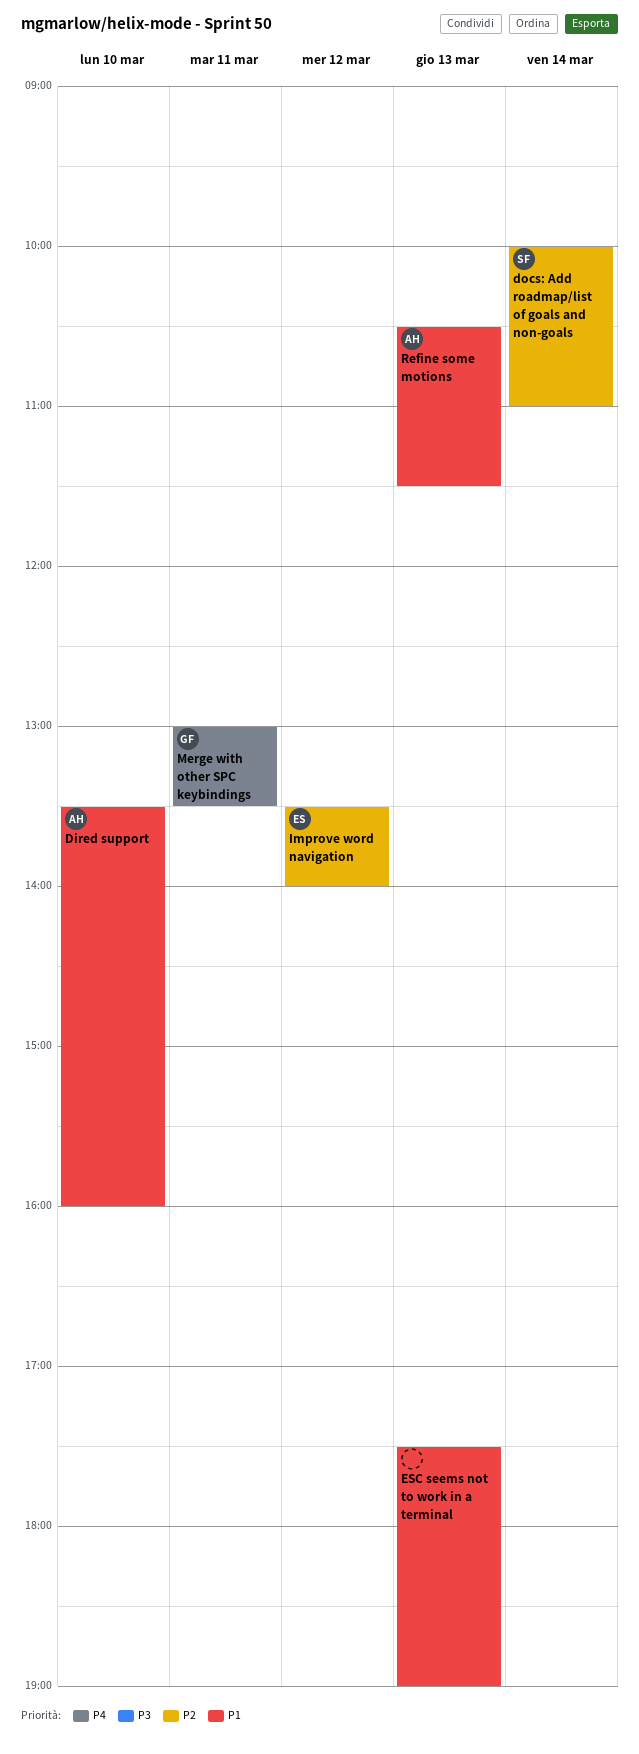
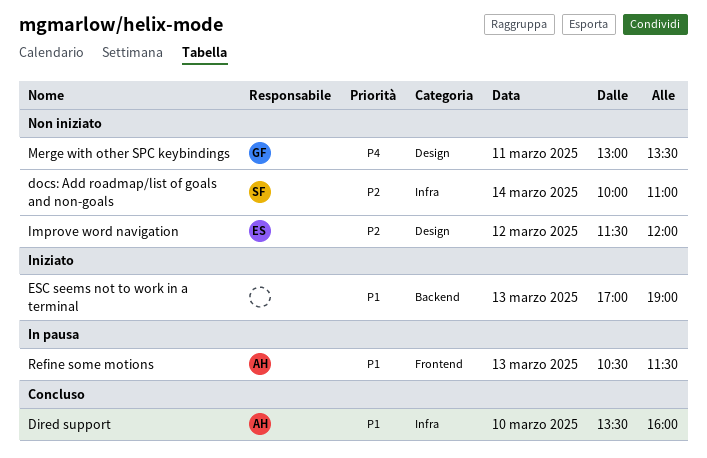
ESC seems not to work in a terminal, begins: 17:30 -> 17:00
Improve word navigation, begins: 13:30 -> 11:30
Improve word navigation, ends: 14:00 -> 12:00

